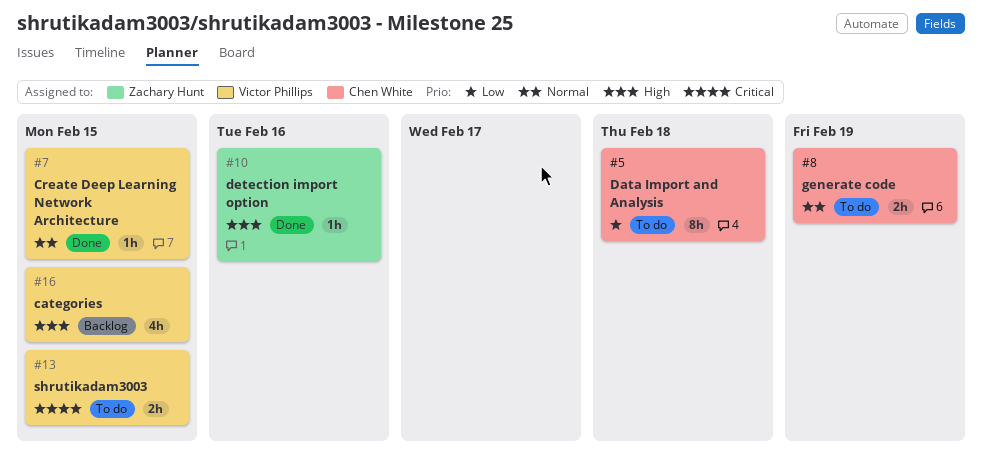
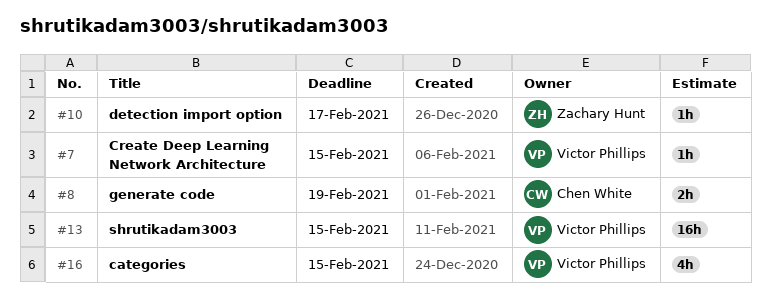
#5: present -> none
#10, due: Feb 16 -> Feb 17
#13, estimate: 2h -> 16h

